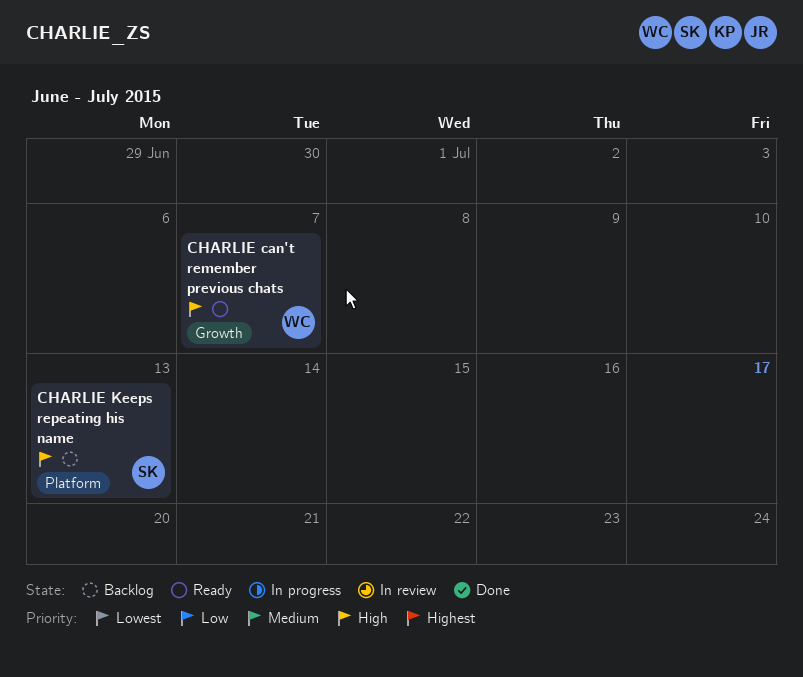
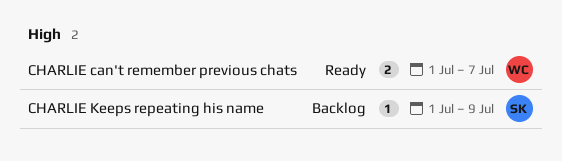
CHARLIE Keeps repeating his name, due: Jul 13 -> Jul 9

